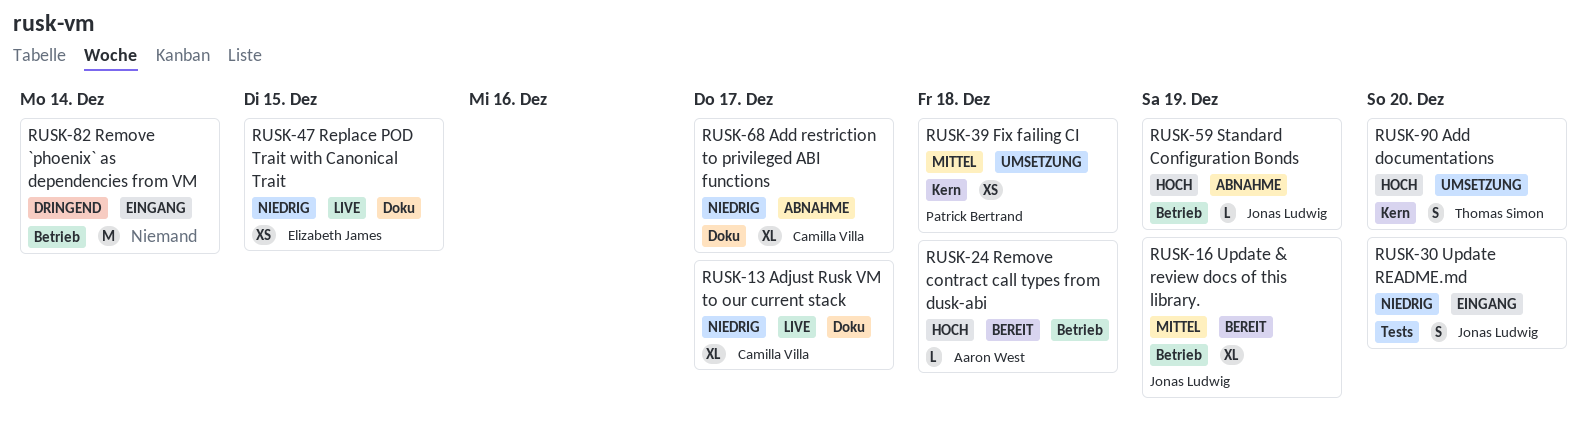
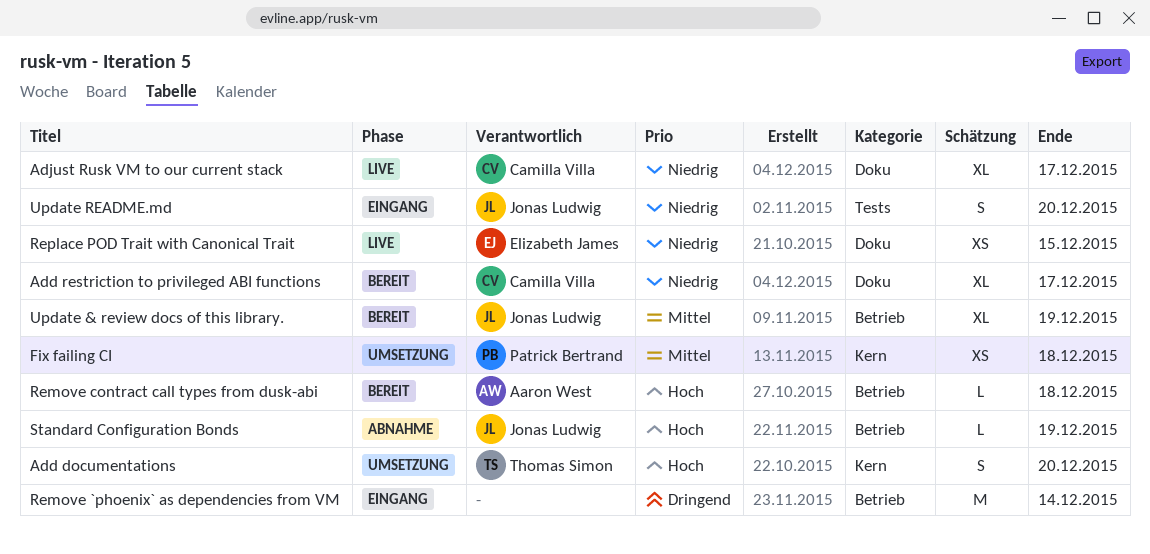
Add restriction to privileged ABI functions, status: Abnahme -> Bereit

